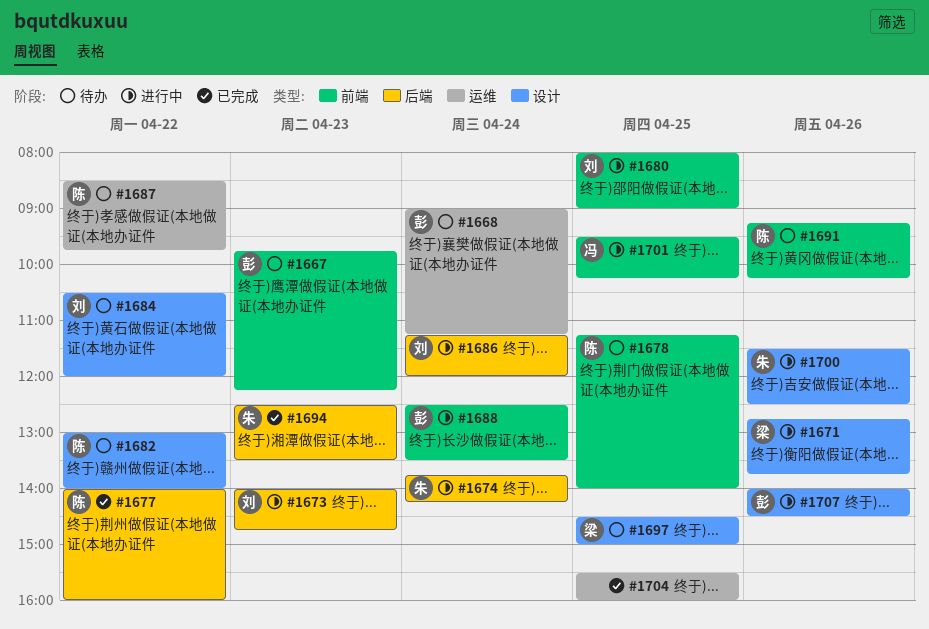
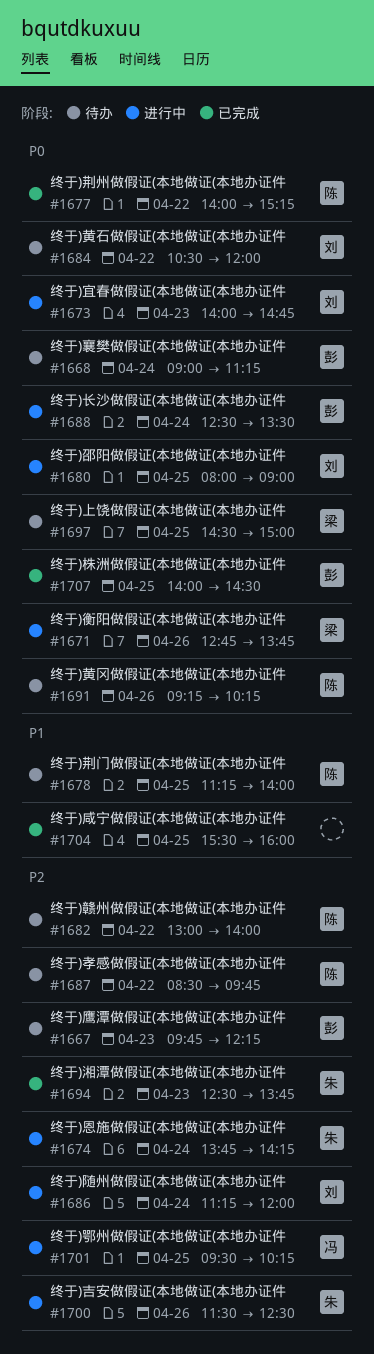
#1677, ends: 16:00 -> 15:15
#1694, ends: 13:30 -> 13:45
#1707, status: 进行中 -> 已完成
#1707, day: Apr 26 -> Apr 25

